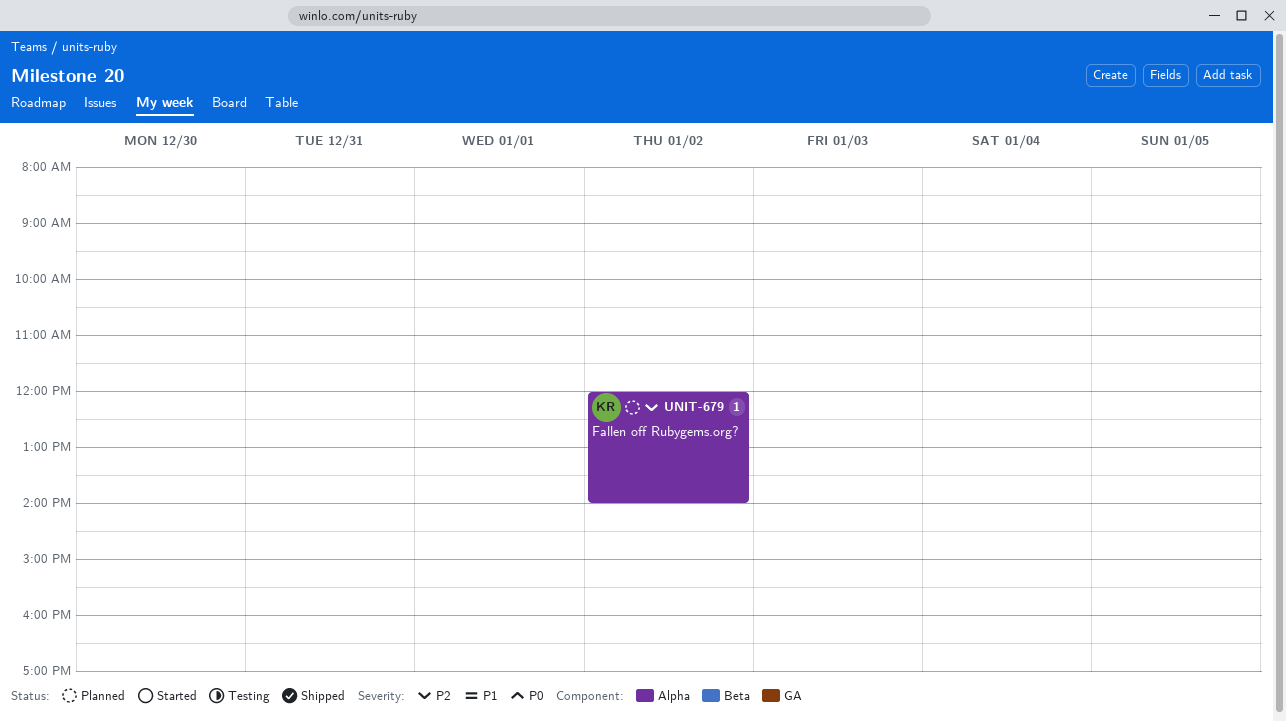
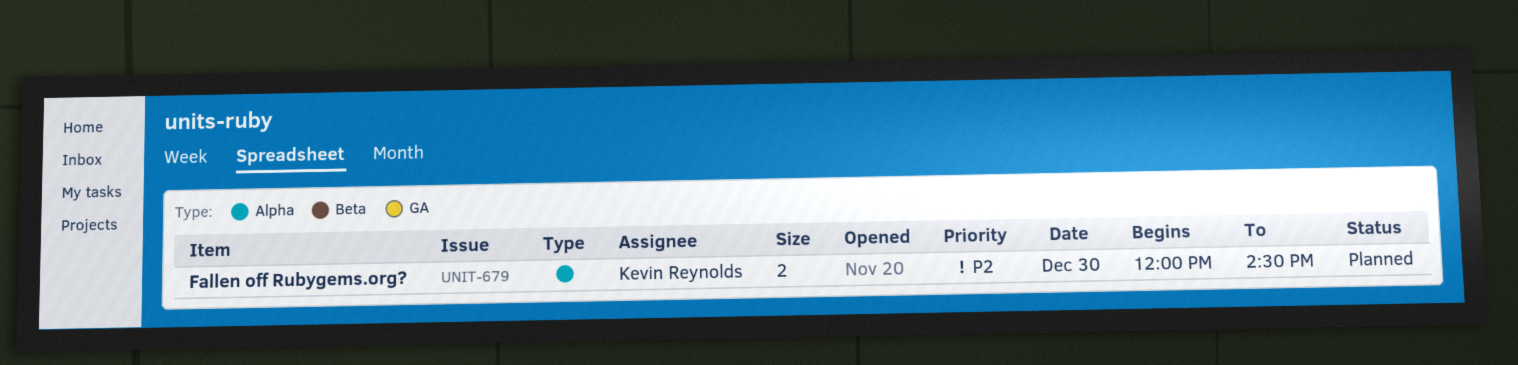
UNIT-679, estimate: 1 -> 2
UNIT-679, day: Jan 2 -> Dec 30
UNIT-679, ends: 14:00 -> 14:30

